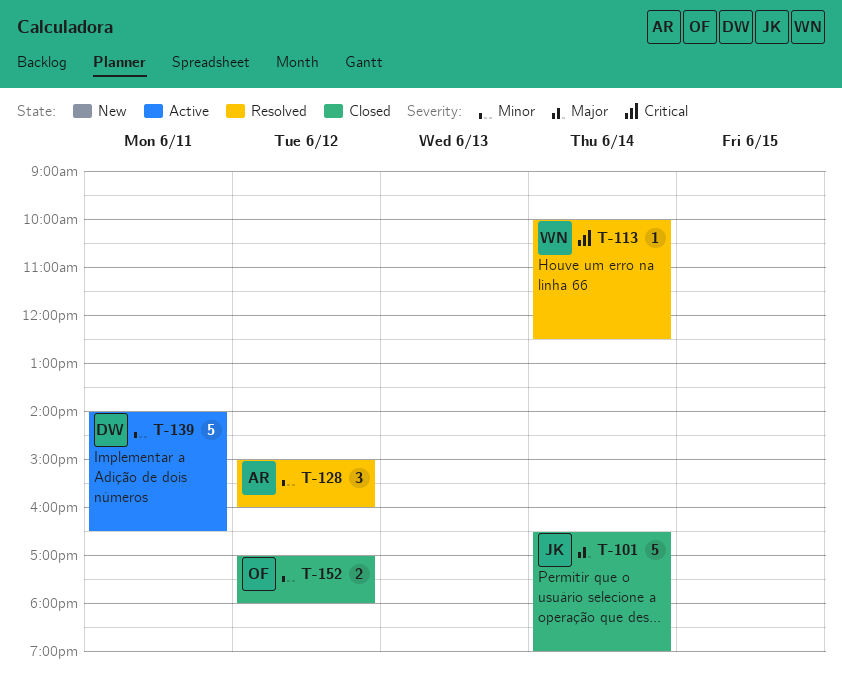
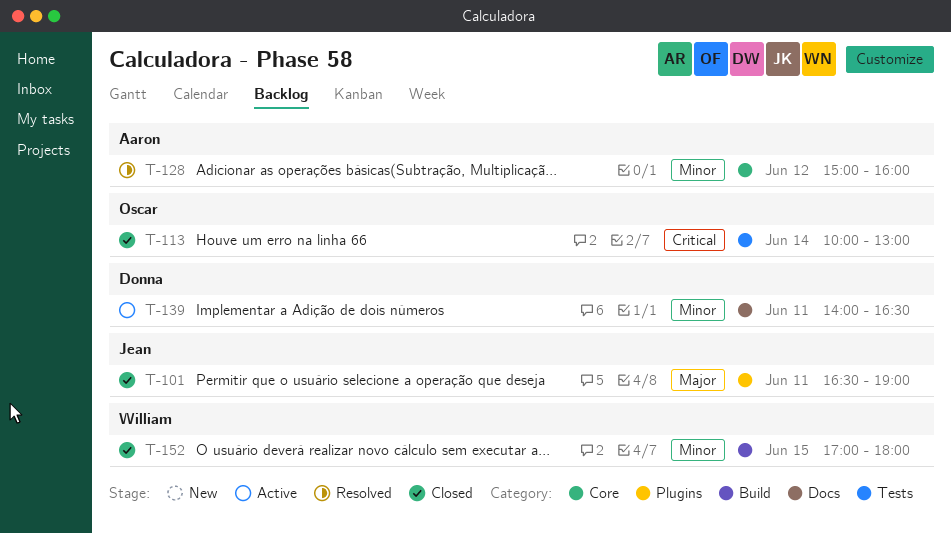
T-101, day: Jun 14 -> Jun 11
T-113, status: Resolved -> Closed
T-113, owner: William -> Oscar
T-113, ends: 12:30 -> 13:00
T-152, owner: Oscar -> William
T-152, day: Jun 12 -> Jun 15

